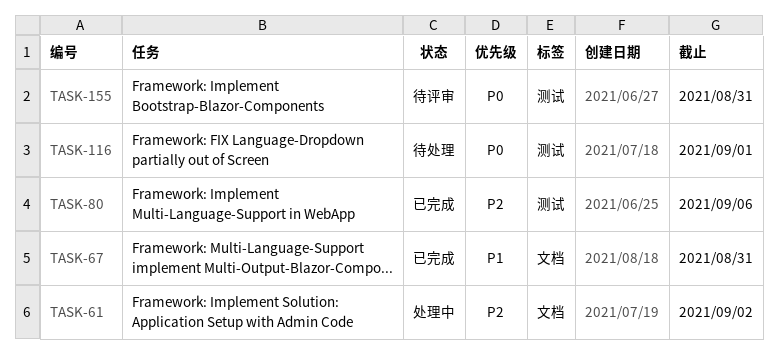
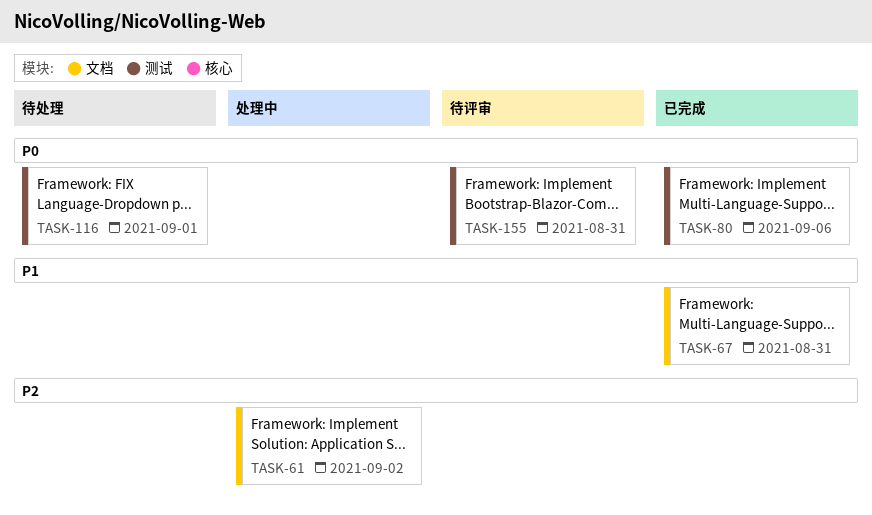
TASK-80, priority: P2 -> P0

